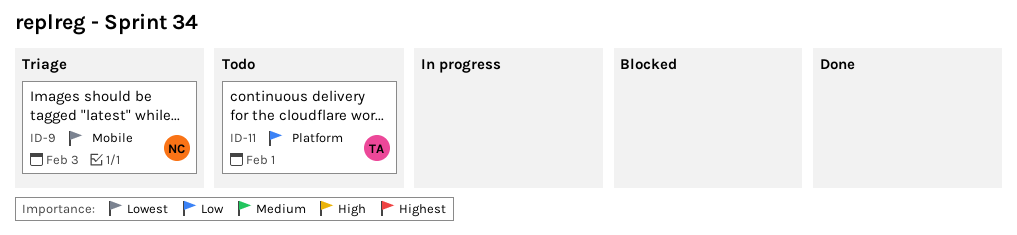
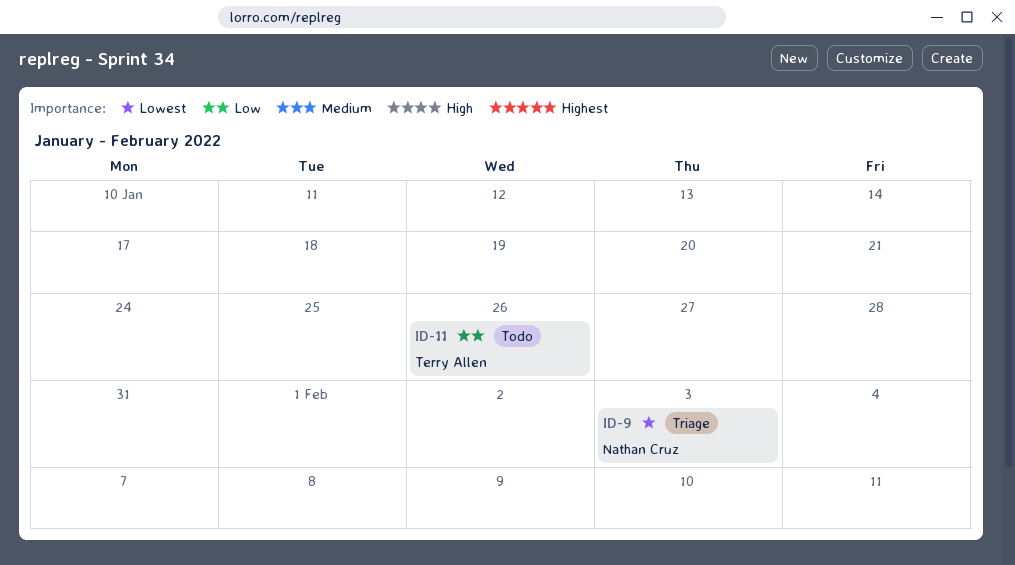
ID-11, due: Feb 1 -> Jan 26

